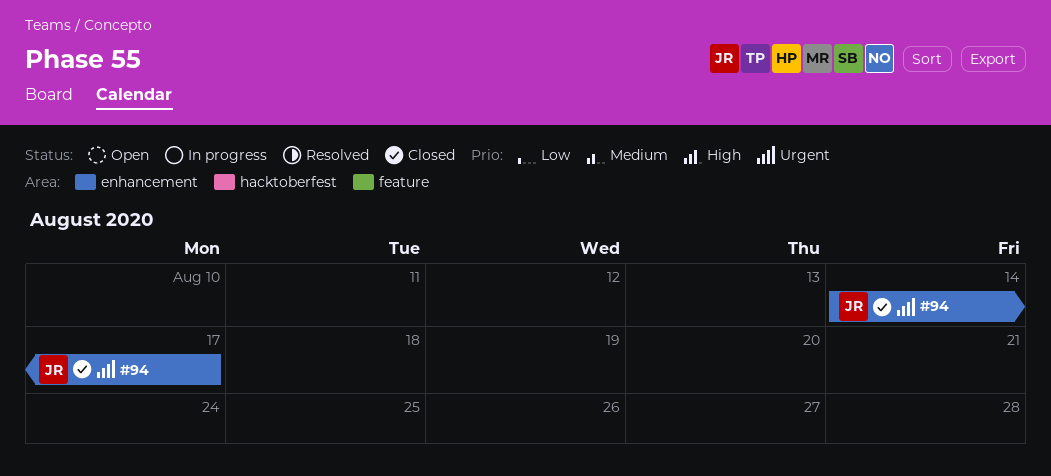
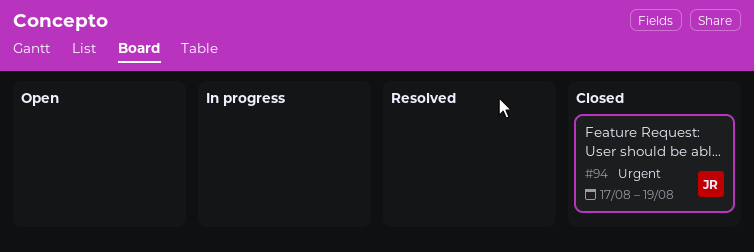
#94, start: Aug 14 -> Aug 17
#94, due: Aug 17 -> Aug 19

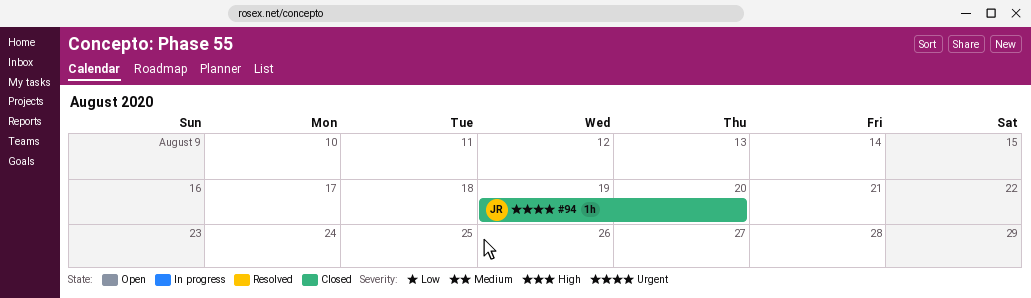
#94, start: Aug 17 -> Aug 19
#94, due: Aug 19 -> Aug 20

